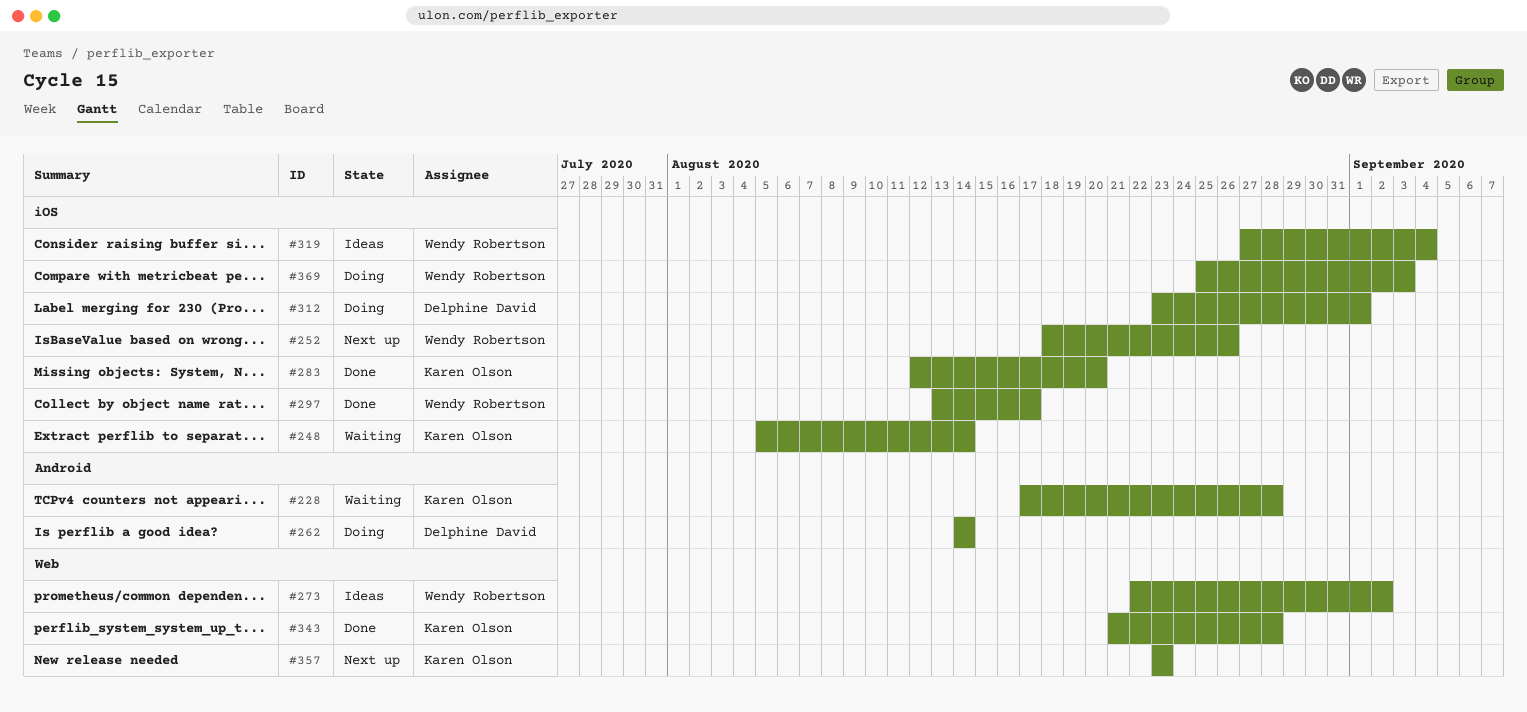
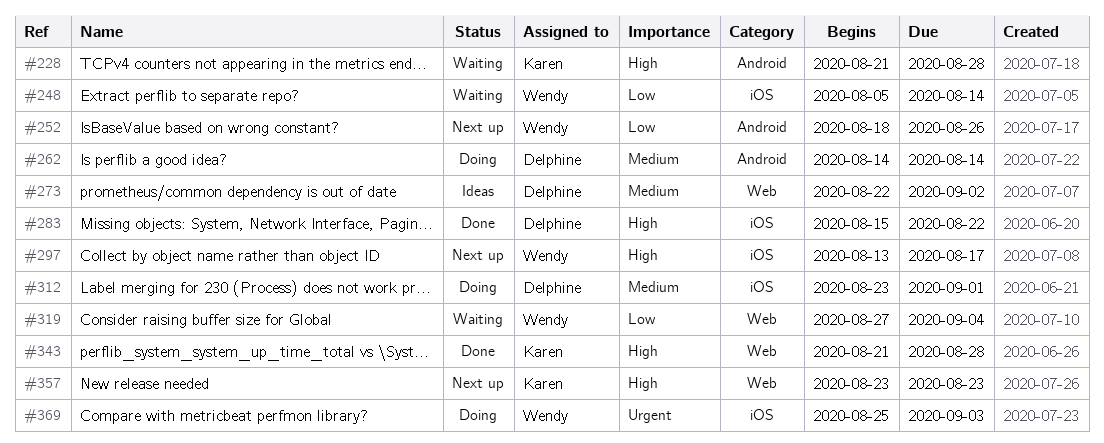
#228, start: Aug 17 -> Aug 21
#248, owner: Karen Olson -> Wendy Robertson
#252, label: iOS -> Android
#273, owner: Wendy Robertson -> Delphine David
#283, owner: Karen Olson -> Delphine David
#283, start: Aug 12 -> Aug 15
#283, due: Aug 20 -> Aug 22
#297, status: Done -> Next up
#319, status: Ideas -> Waiting
#319, label: iOS -> Web

